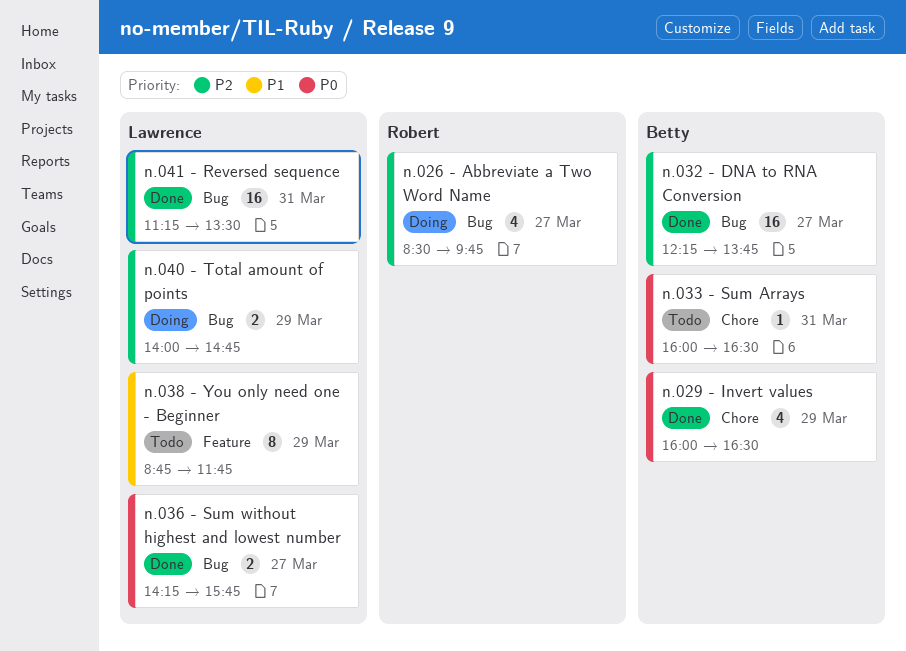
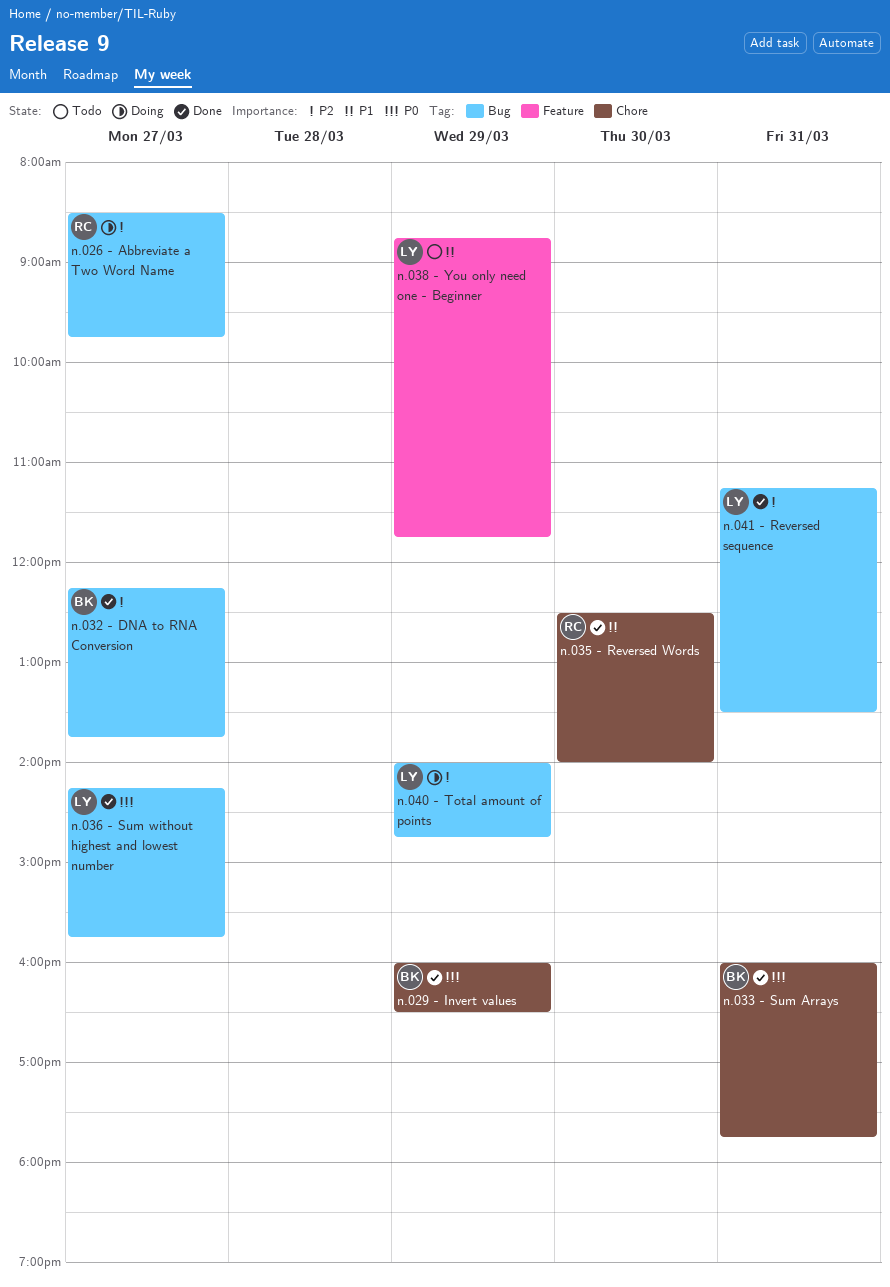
n.033 - Sum Arrays, status: Todo -> Done
n.033 - Sum Arrays, ends: 16:30 -> 17:45
n.035 - Reversed Words: none -> present

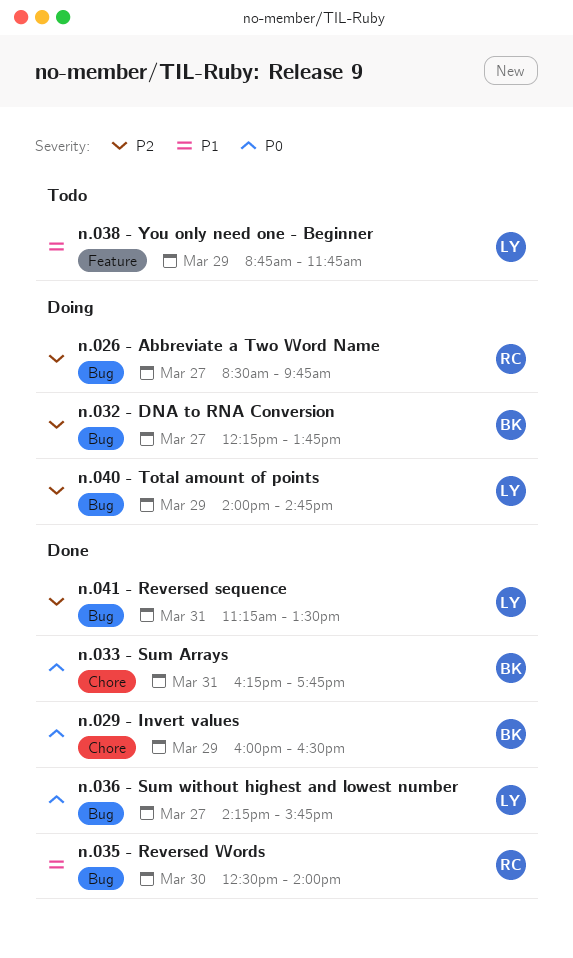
n.032 - DNA to RNA Conversion, status: Done -> Doing
n.033 - Sum Arrays, begins: 16:00 -> 16:15
n.035 - Reversed Words, label: Chore -> Bug

